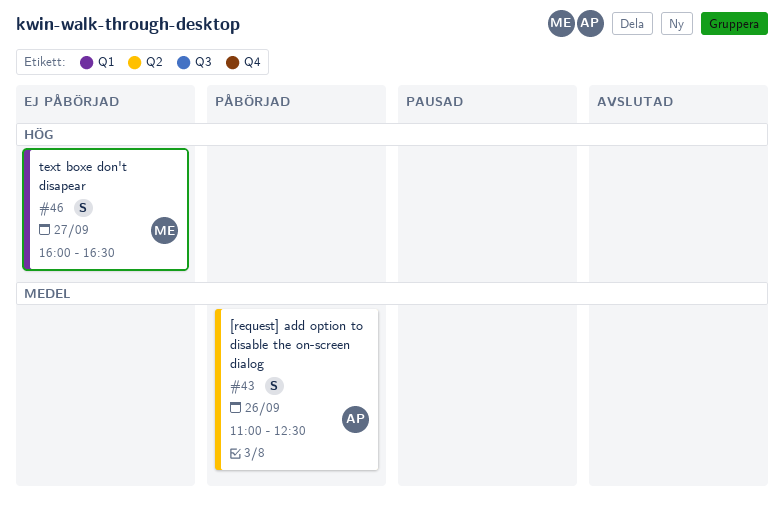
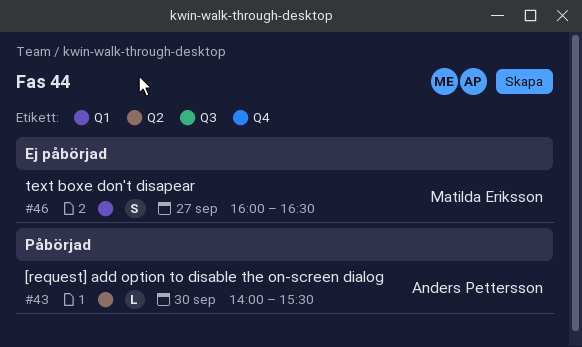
#43, estimate: S -> L
#43, day: Sep 26 -> Sep 30
#43, begins: 11:00 -> 14:00
#43, ends: 12:30 -> 15:30

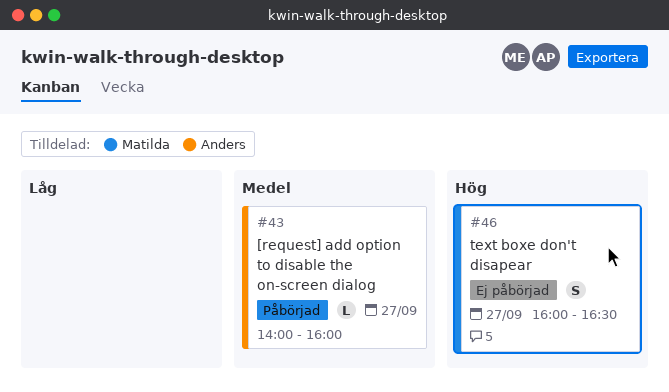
#43, day: Sep 30 -> Sep 27
#43, ends: 15:30 -> 16:00

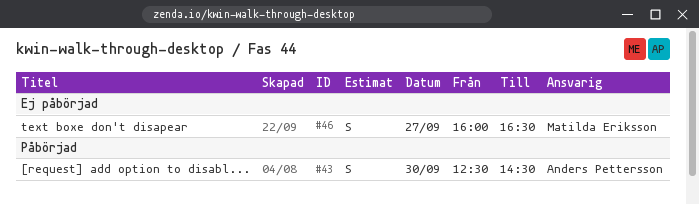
#43, estimate: L -> S
#43, day: Sep 27 -> Sep 30
#43, begins: 14:00 -> 12:30
#43, ends: 16:00 -> 14:30

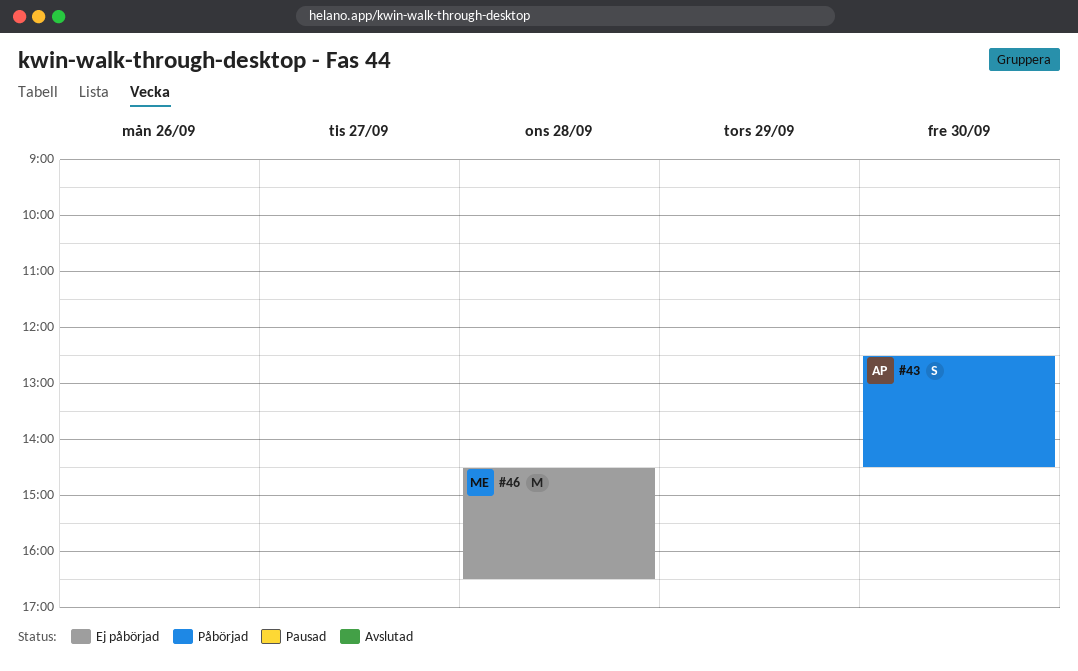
#46, estimate: S -> M
#46, day: Sep 27 -> Sep 28
#46, begins: 16:00 -> 14:30

